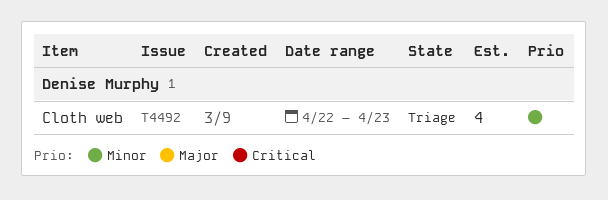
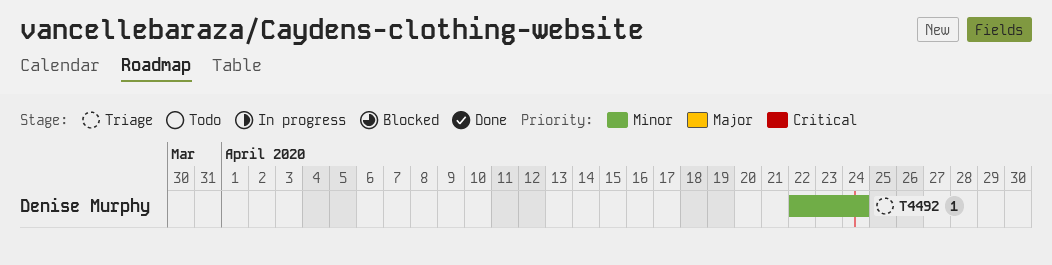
T4492, estimate: 4 -> 1
T4492, due: Apr 23 -> Apr 24

